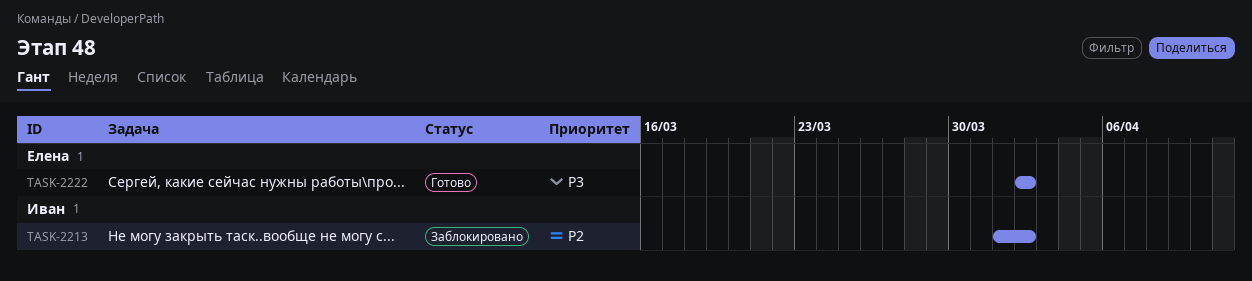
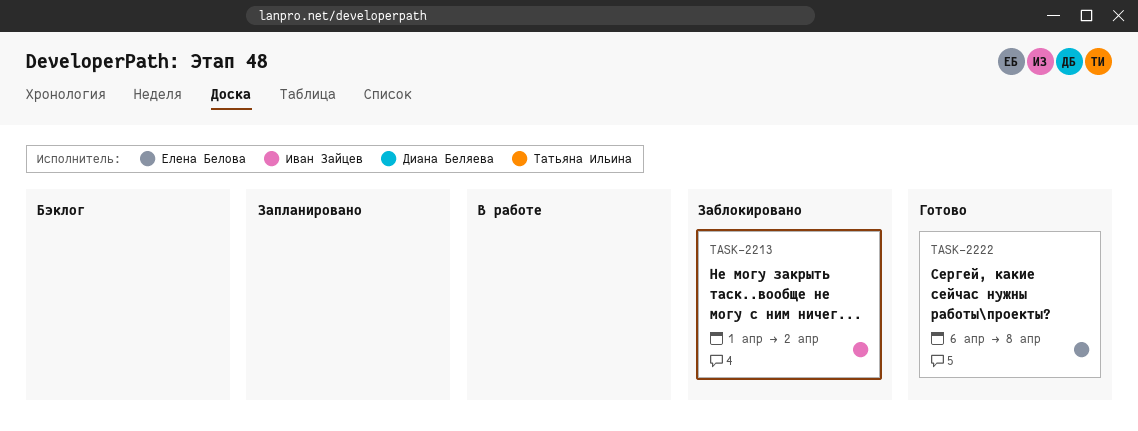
TASK-2222, start: Apr 2 -> Apr 6
TASK-2222, due: Apr 2 -> Apr 8

